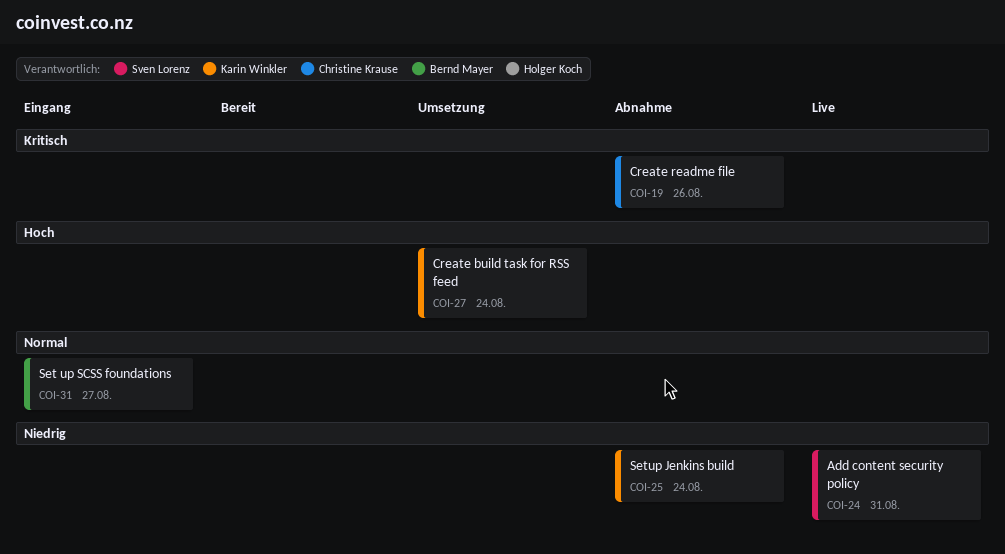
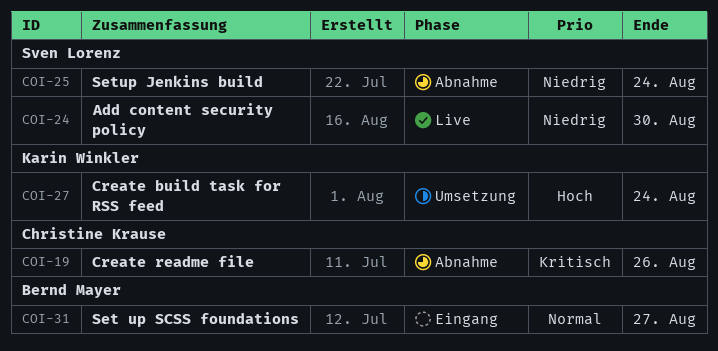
COI-24, due: Aug 31 -> Aug 30
COI-25, owner: Karin Winkler -> Sven Lorenz

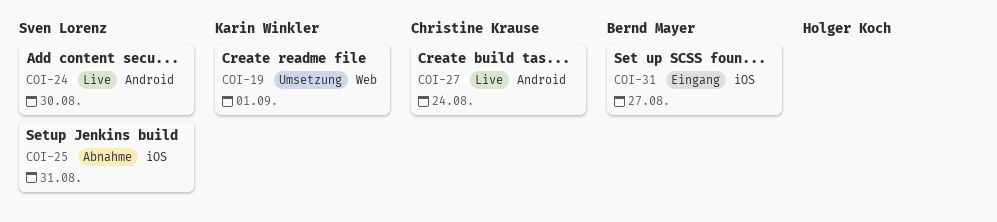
COI-19, status: Abnahme -> Umsetzung
COI-19, owner: Christine Krause -> Karin Winkler
COI-19, due: Aug 26 -> Sep 1
COI-25, due: Aug 24 -> Aug 31
COI-27, status: Umsetzung -> Live
COI-27, owner: Karin Winkler -> Christine Krause

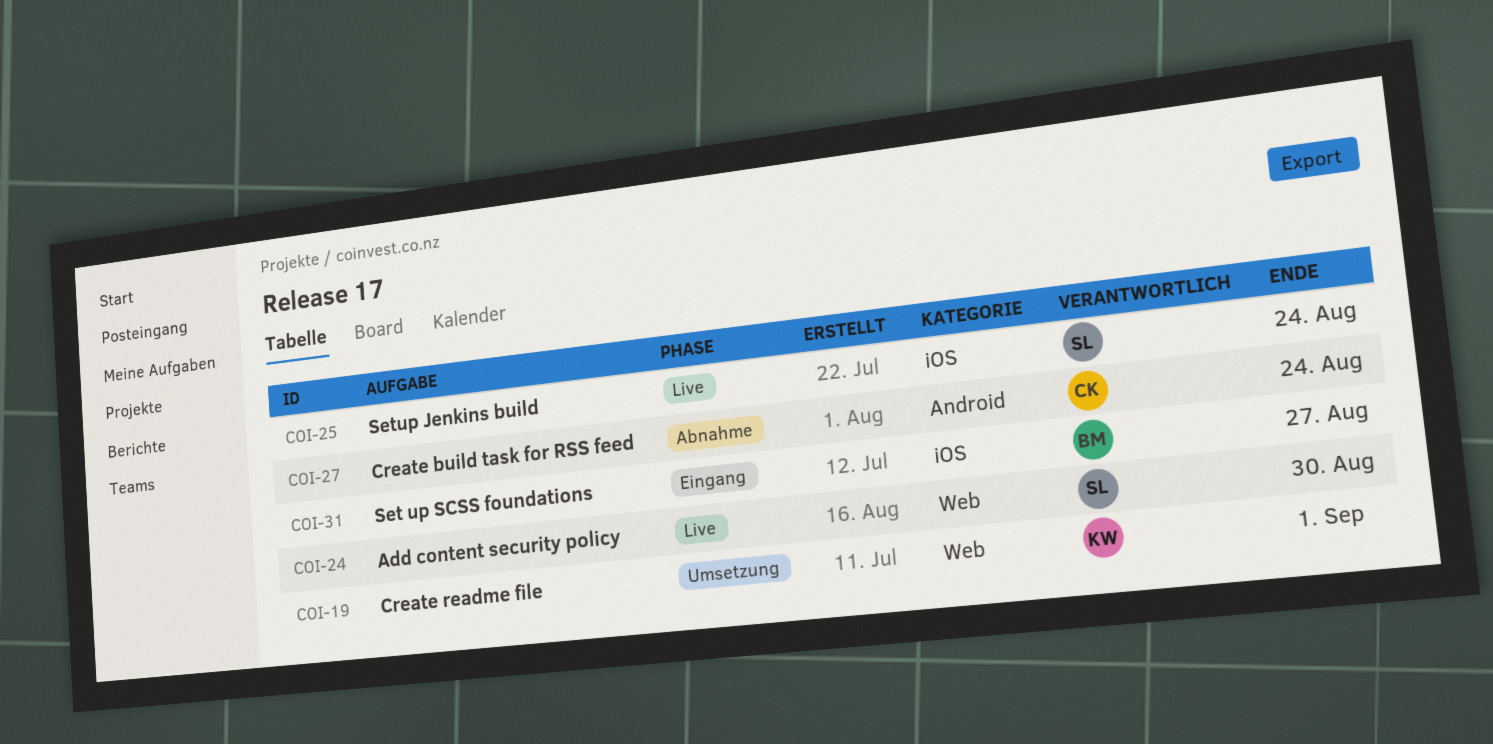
COI-24, label: Android -> Web
COI-25, status: Abnahme -> Live
COI-25, due: Aug 31 -> Aug 24
COI-27, status: Live -> Abnahme

